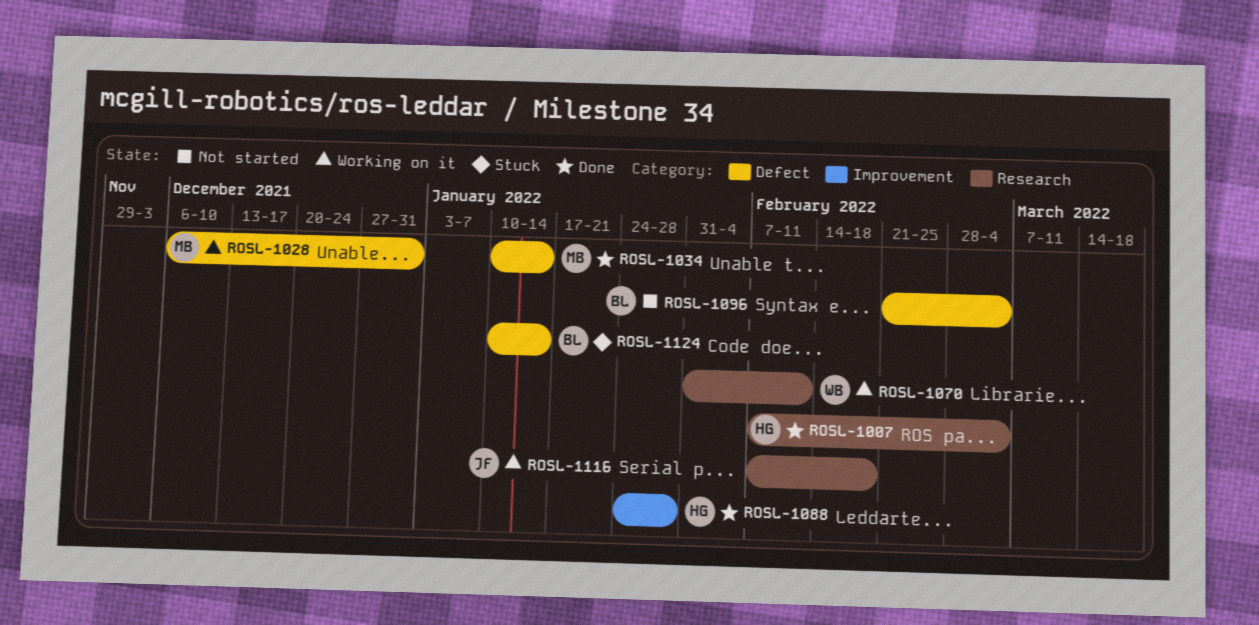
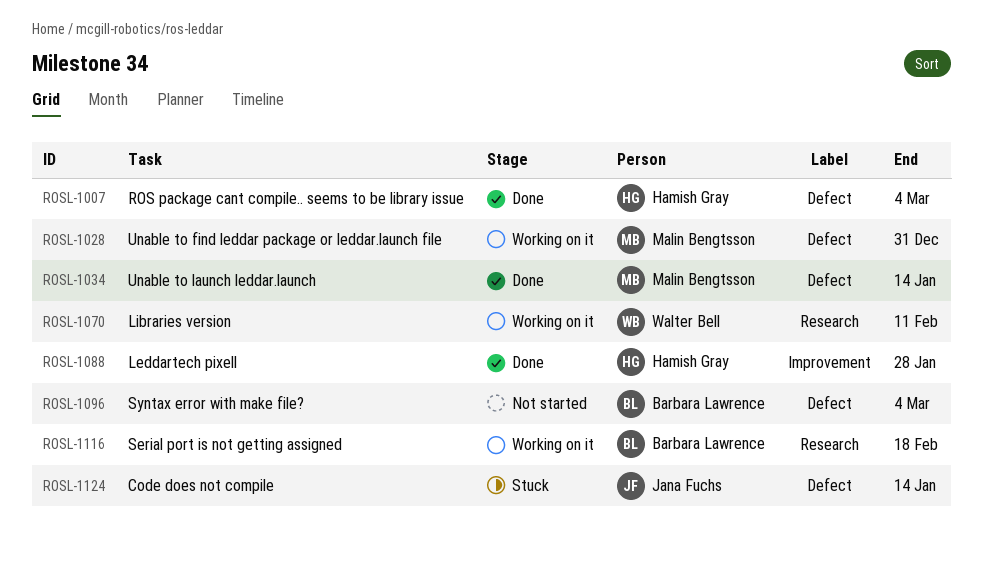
ROSL-1007, label: Research -> Defect
ROSL-1116, owner: Jana Fuchs -> Barbara Lawrence
ROSL-1124, owner: Barbara Lawrence -> Jana Fuchs

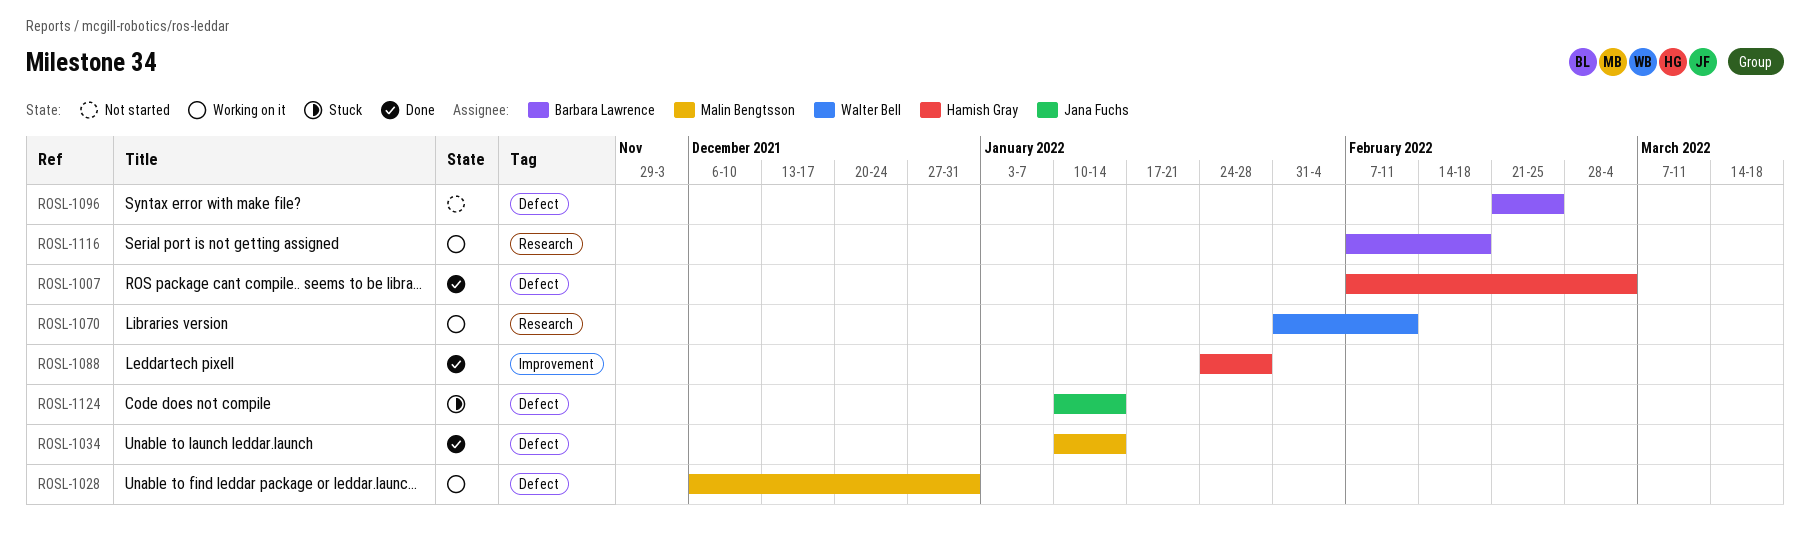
ROSL-1096, due: Mar 4 -> Feb 25

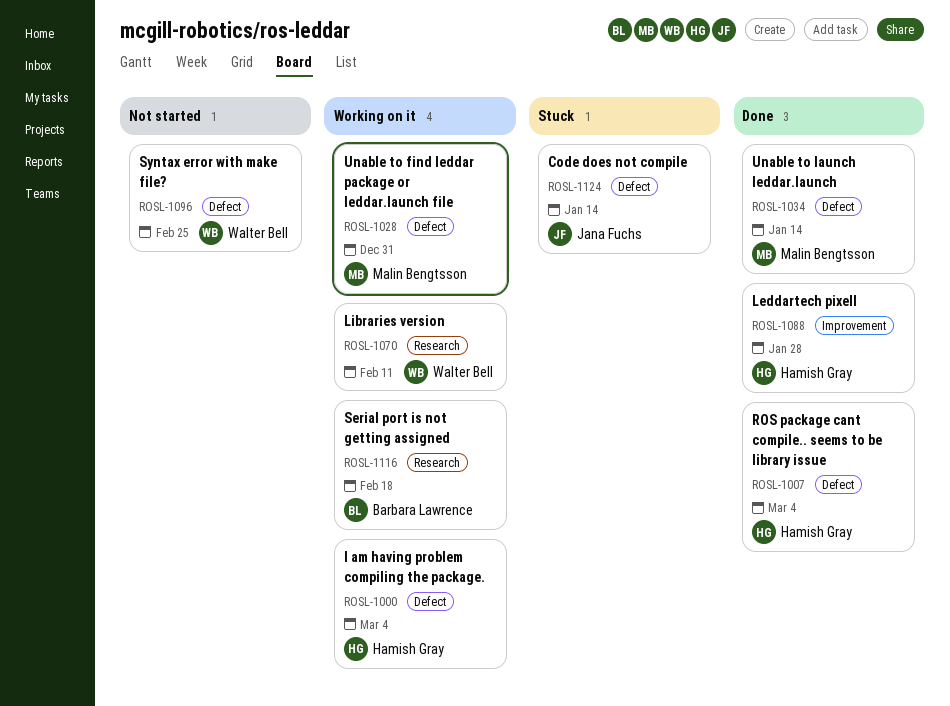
ROSL-1000: none -> present
ROSL-1096, owner: Barbara Lawrence -> Walter Bell

